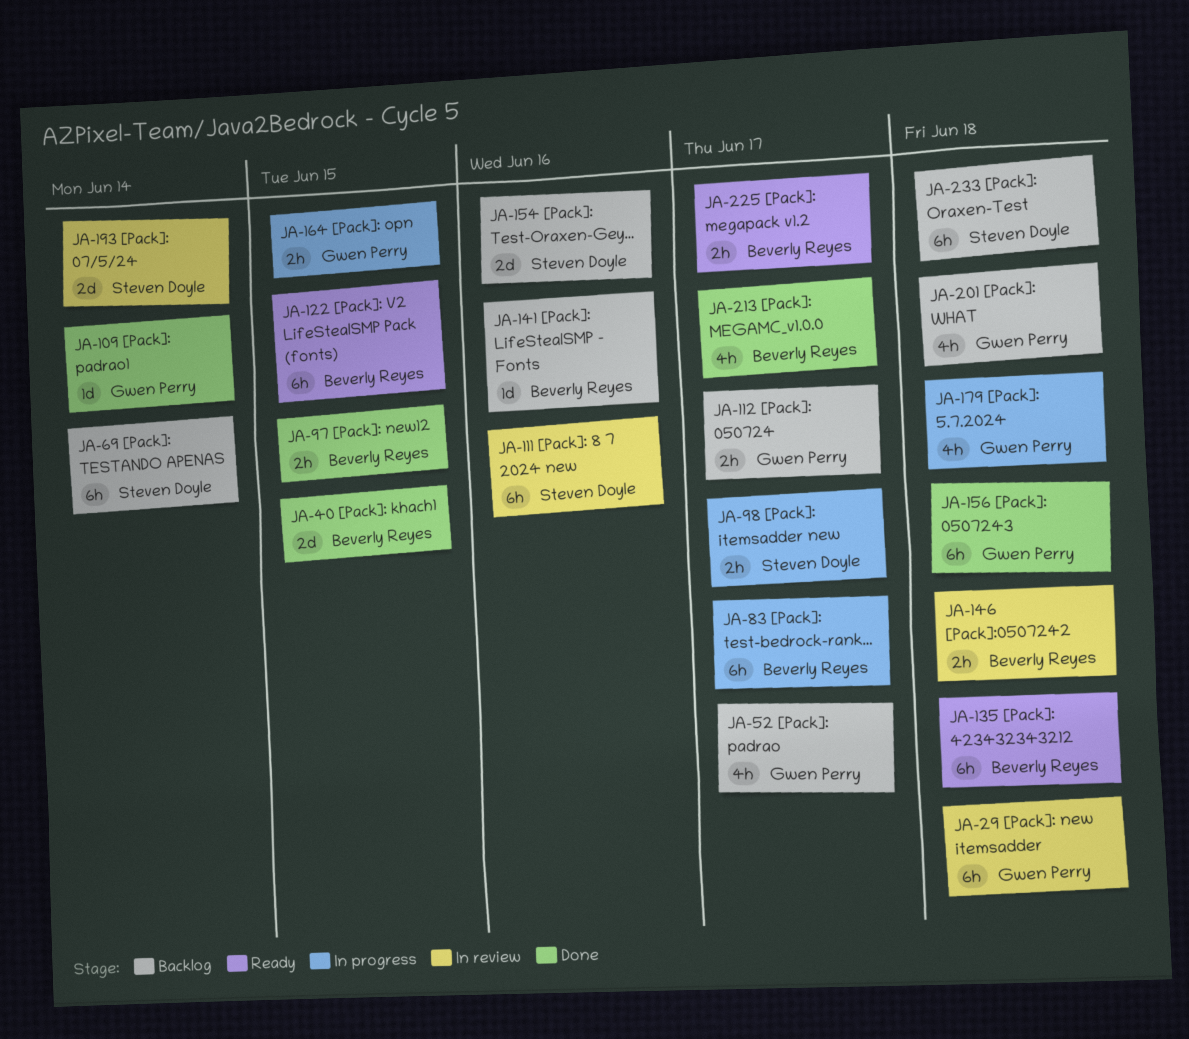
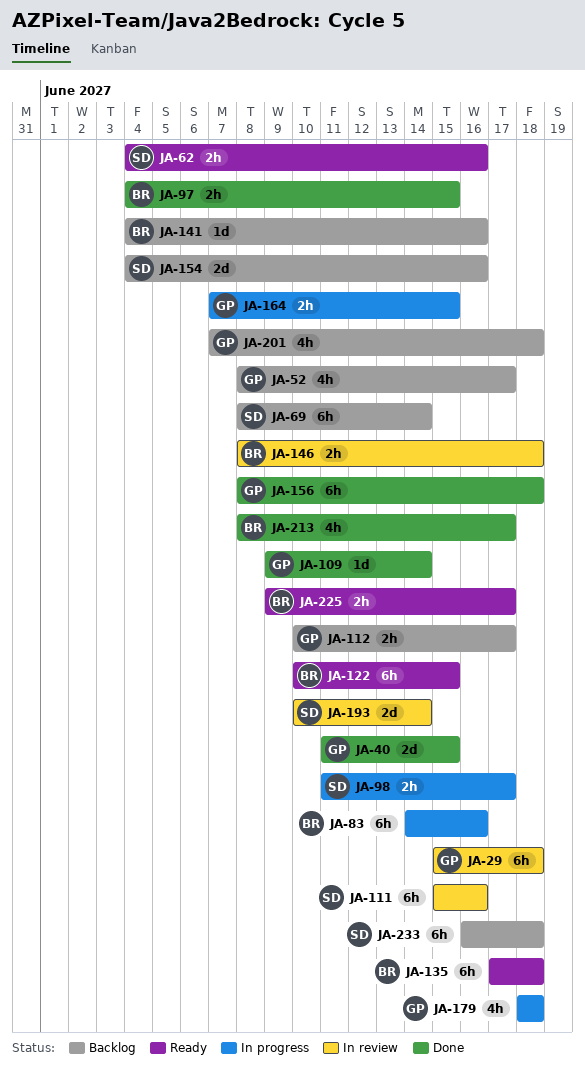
JA-40, owner: Beverly Reyes -> Gwen Perry
JA-62: none -> present
JA-83, due: Jun 17 -> Jun 16

